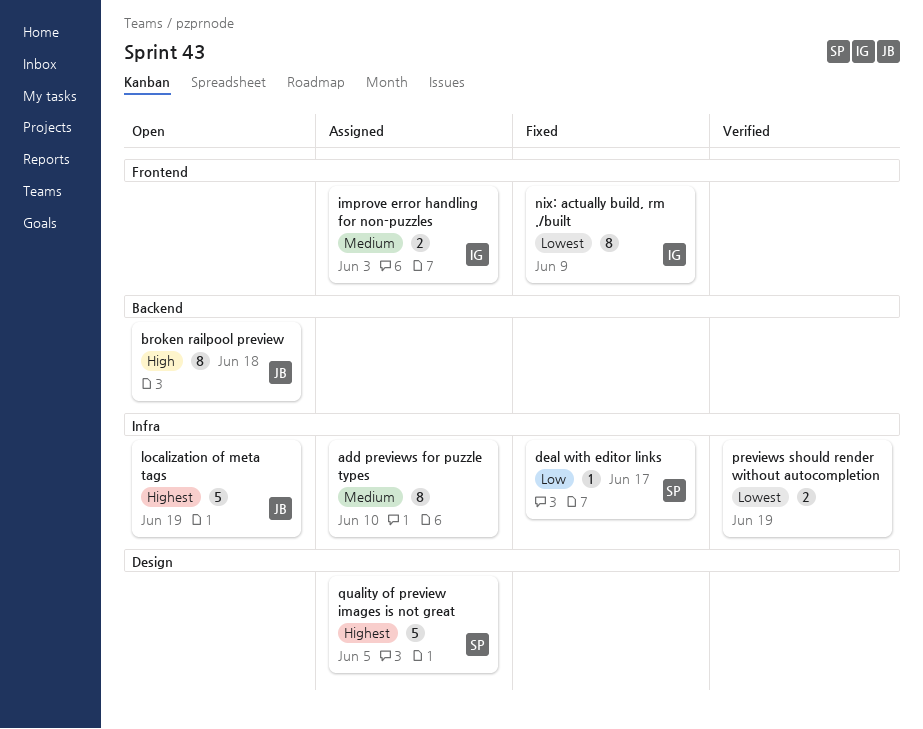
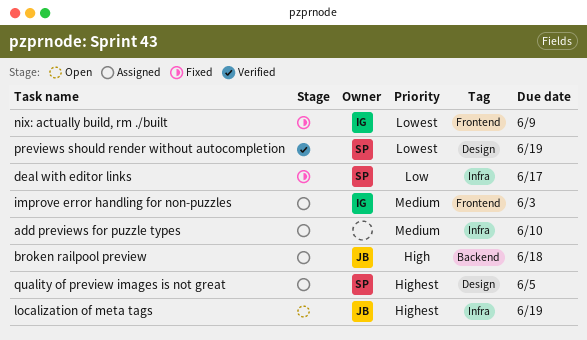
broken railpool preview, status: Open -> Assigned
previews should render without autocompletion, owner: none -> SP
previews should render without autocompletion, label: Infra -> Design

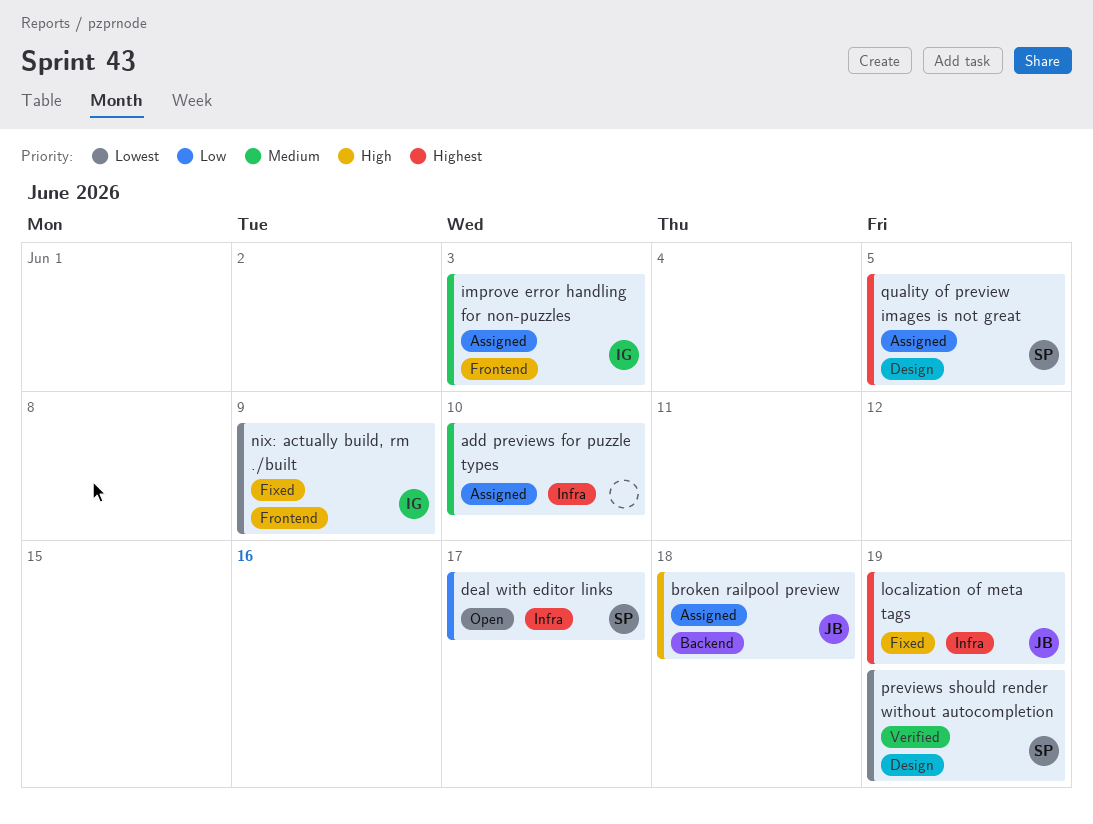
deal with editor links, status: Fixed -> Open
localization of meta tags, status: Open -> Fixed

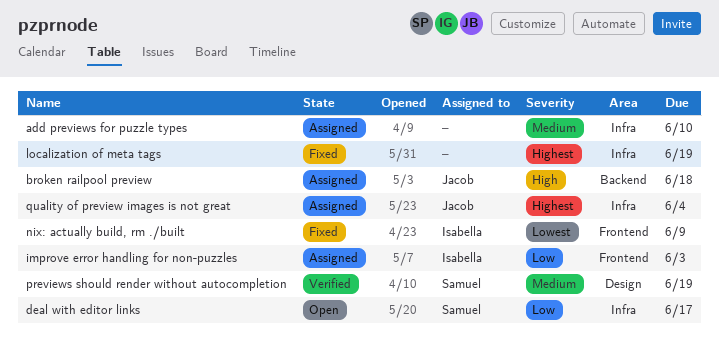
improve error handling for non-puzzles, priority: Medium -> Low
localization of meta tags, owner: Jacob -> none
previews should render without autocompletion, priority: Lowest -> Medium
quality of preview images is not great, owner: Samuel -> Jacob
quality of preview images is not great, label: Design -> Infra
quality of preview images is not great, due: Jun 5 -> Jun 4

